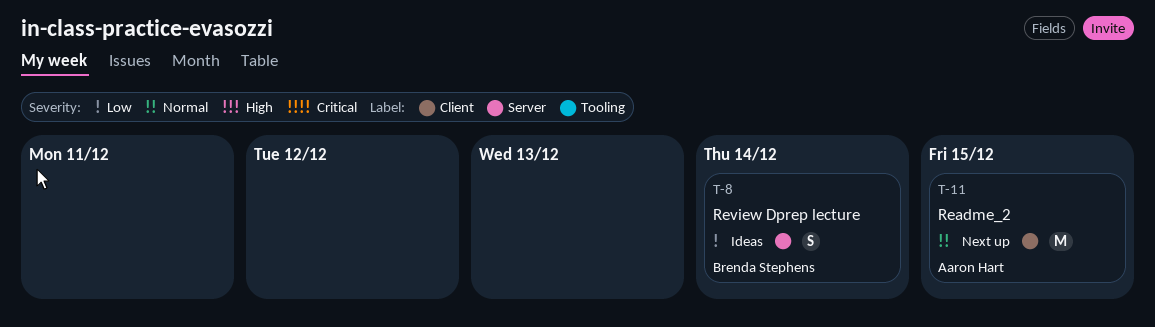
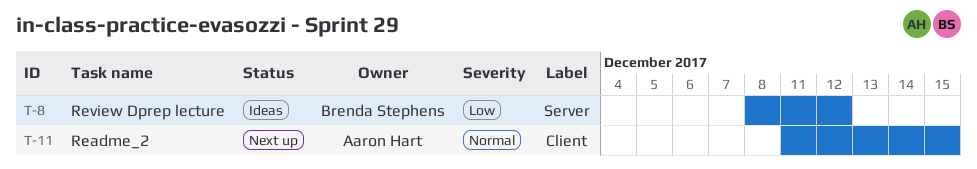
T-8, due: Dec 14 -> Dec 12

